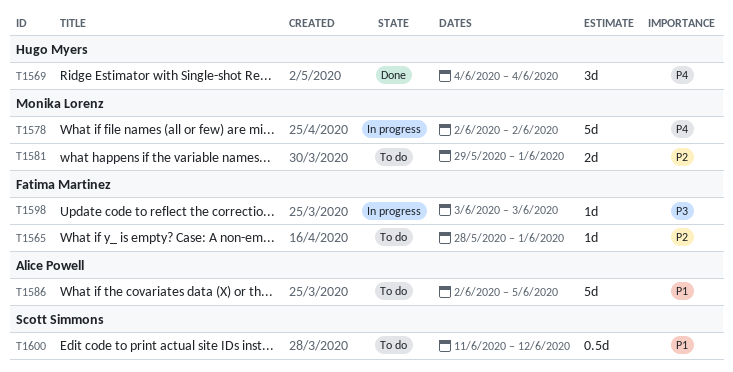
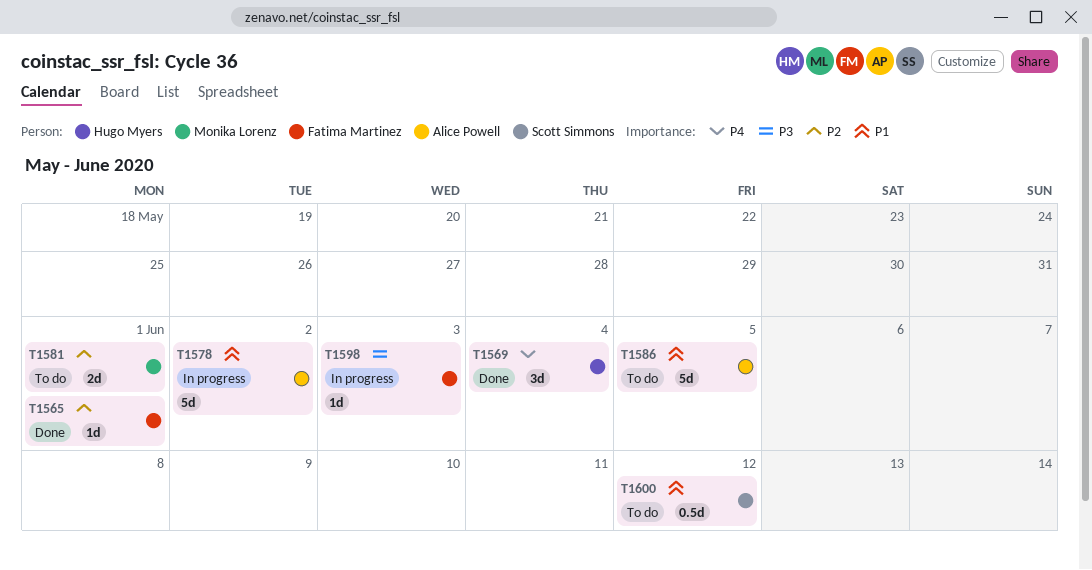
T1565, status: To do -> Done
T1578, owner: Monika Lorenz -> Alice Powell
T1578, priority: P4 -> P1

